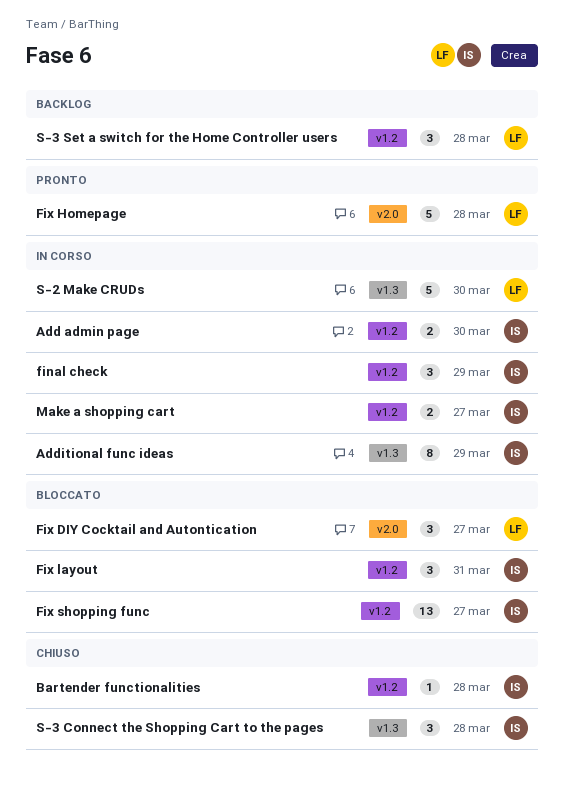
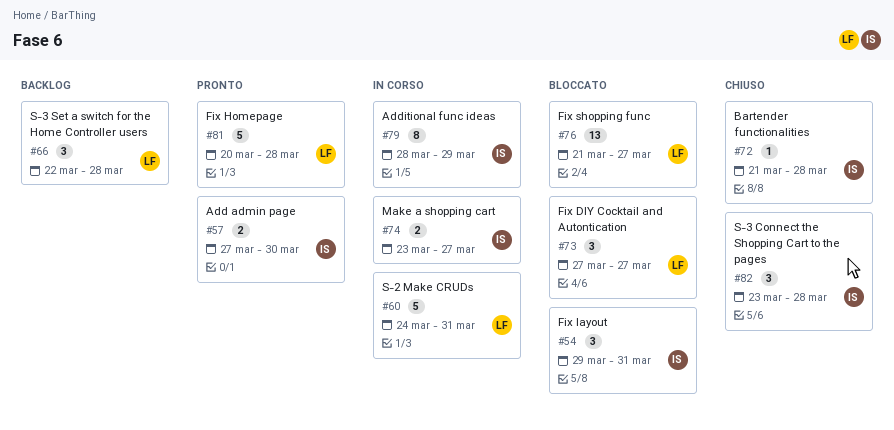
Add admin page, status: In corso -> Pronto
final check: present -> none
Fix shopping func, owner: IS -> LF
S-2 Make CRUDs, due: Mar 30 -> Mar 31

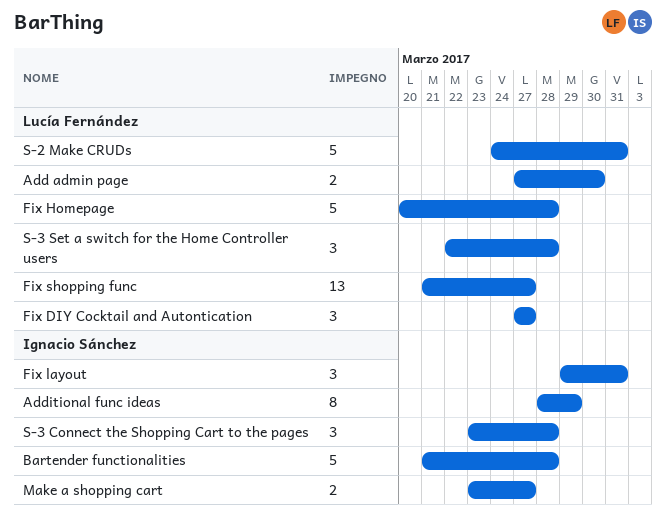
Add admin page, owner: Ignacio Sánchez -> Lucía Fernández
Bartender functionalities, estimate: 1 -> 5

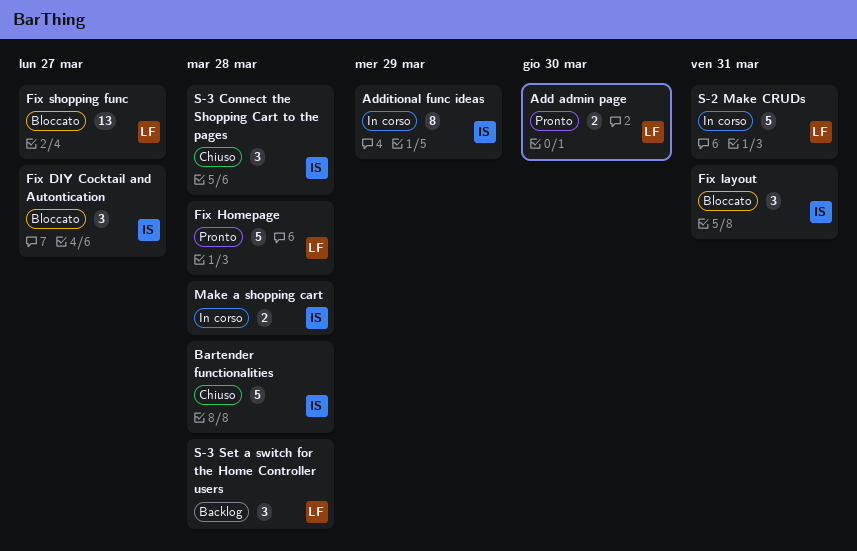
Fix DIY Cocktail and Autontication, owner: Lucía Fernández -> Ignacio Sánchez
Make a shopping cart, due: Mar 27 -> Mar 28

